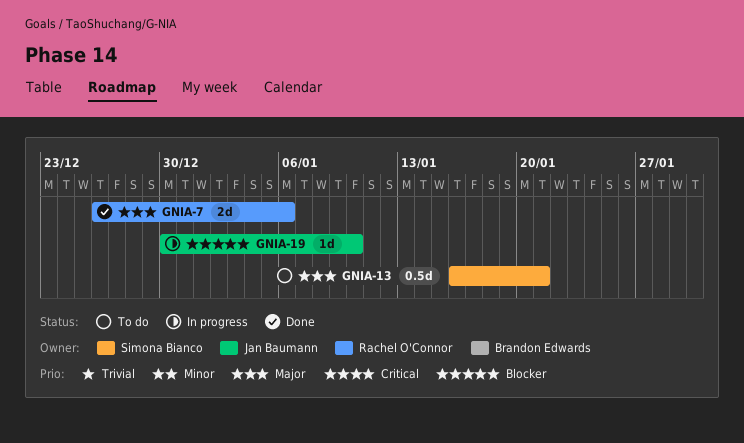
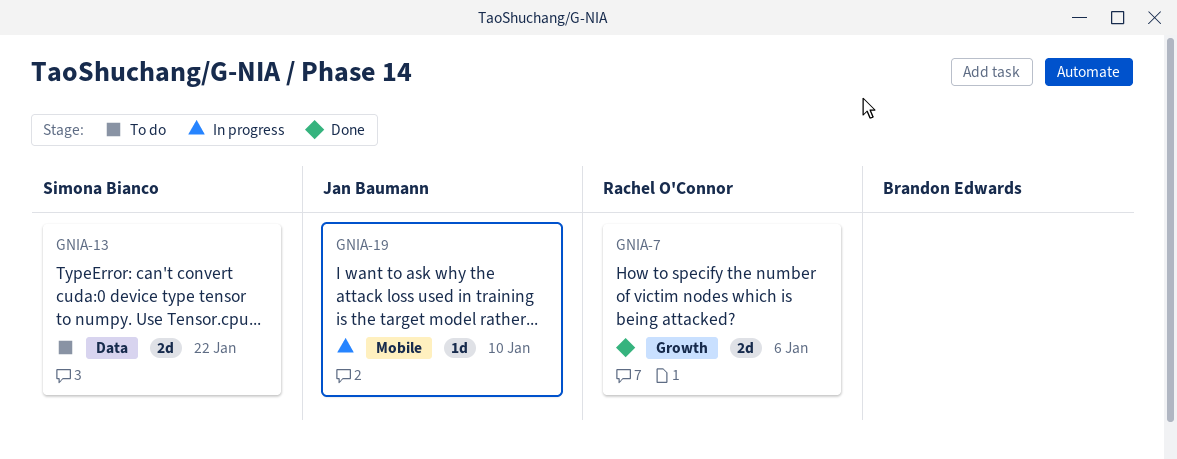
GNIA-13, estimate: 0.5d -> 2d
GNIA-13, due: Jan 21 -> Jan 22

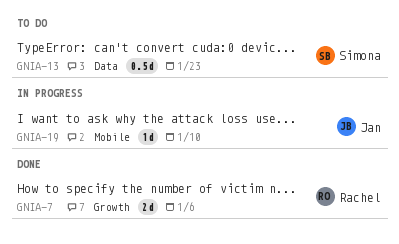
GNIA-13, estimate: 2d -> 0.5d
GNIA-13, due: Jan 22 -> Jan 23

